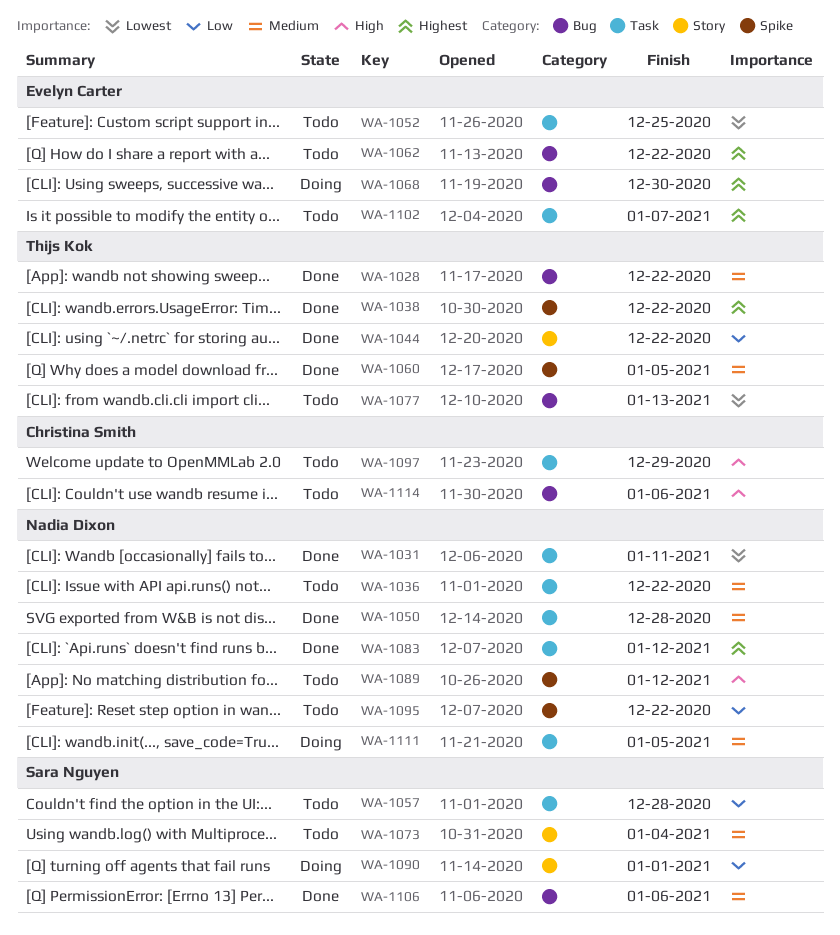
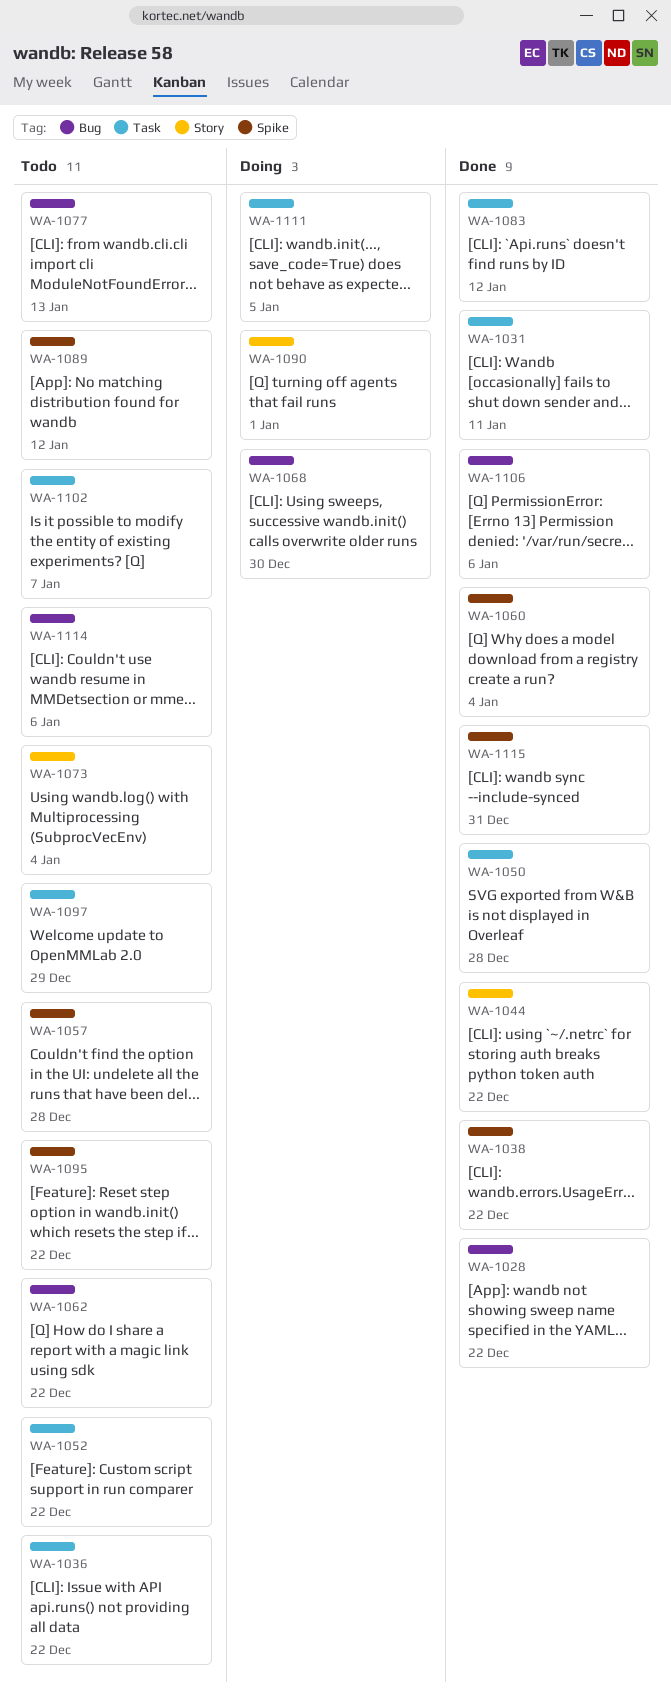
WA-1052, due: Dec 25 -> Dec 22
WA-1057, label: Task -> Spike
WA-1060, due: Jan 5 -> Jan 4
WA-1115: none -> present

